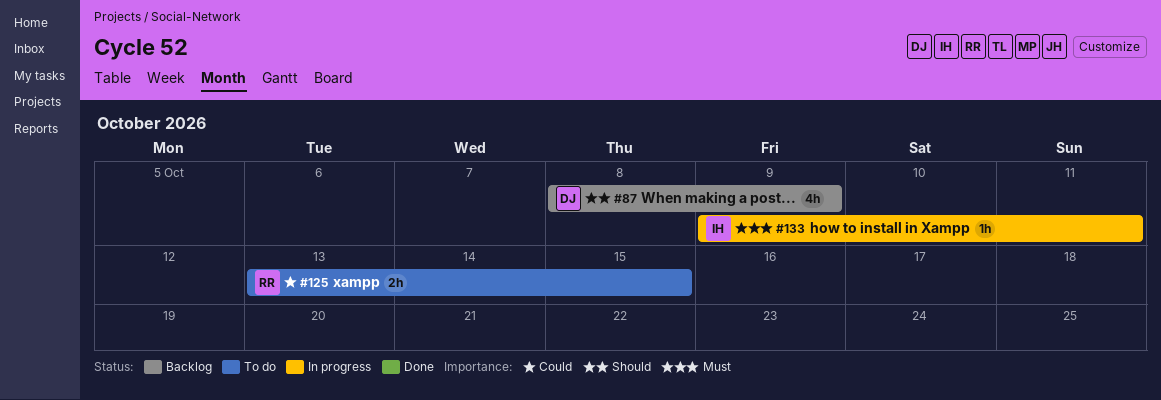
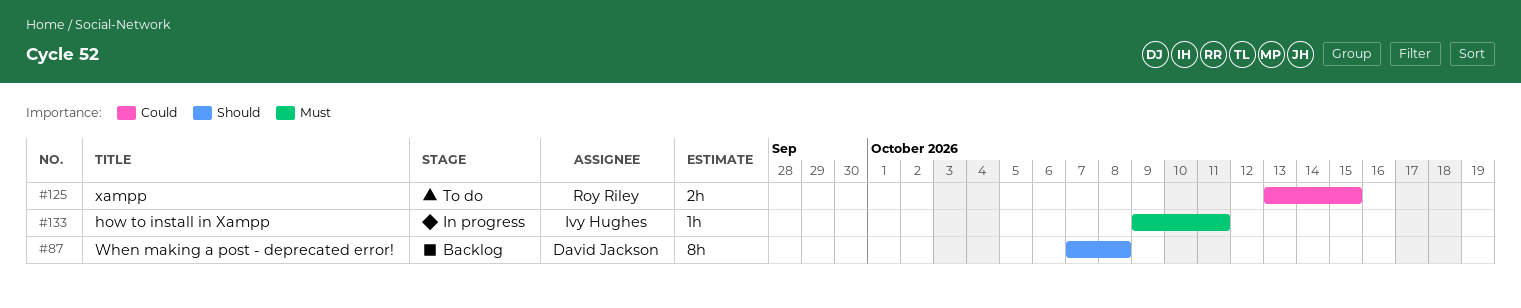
#87, estimate: 4h -> 8h
#87, start: Oct 8 -> Oct 7
#87, due: Oct 9 -> Oct 8

